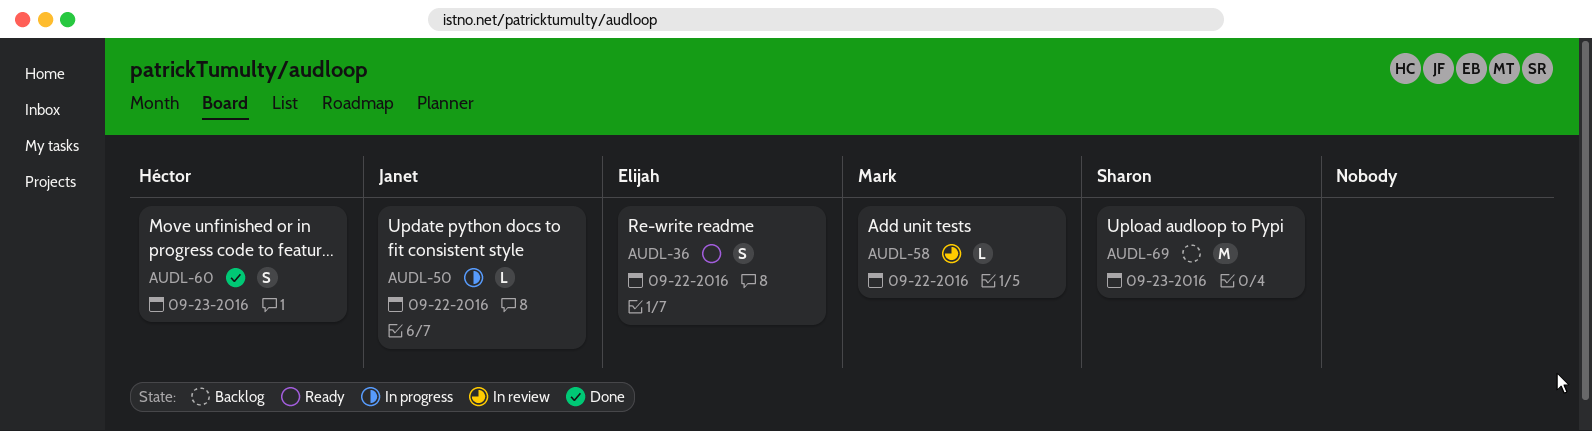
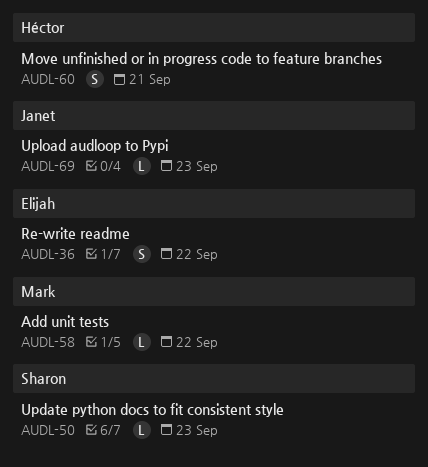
AUDL-50, owner: Janet -> Sharon
AUDL-50, due: Sep 22 -> Sep 23
AUDL-60, due: Sep 23 -> Sep 21
AUDL-69, owner: Sharon -> Janet
AUDL-69, estimate: M -> L

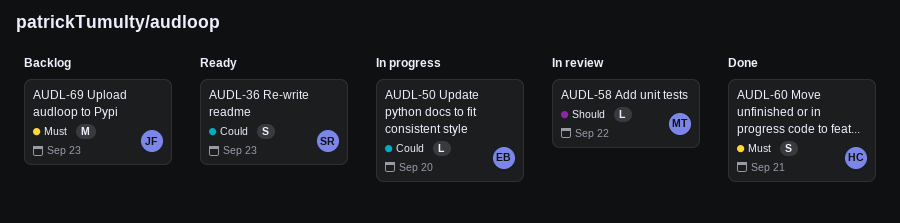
AUDL-36, owner: Elijah -> Sharon
AUDL-36, due: Sep 22 -> Sep 23
AUDL-50, owner: Sharon -> Elijah
AUDL-50, due: Sep 23 -> Sep 20
AUDL-69, estimate: L -> M

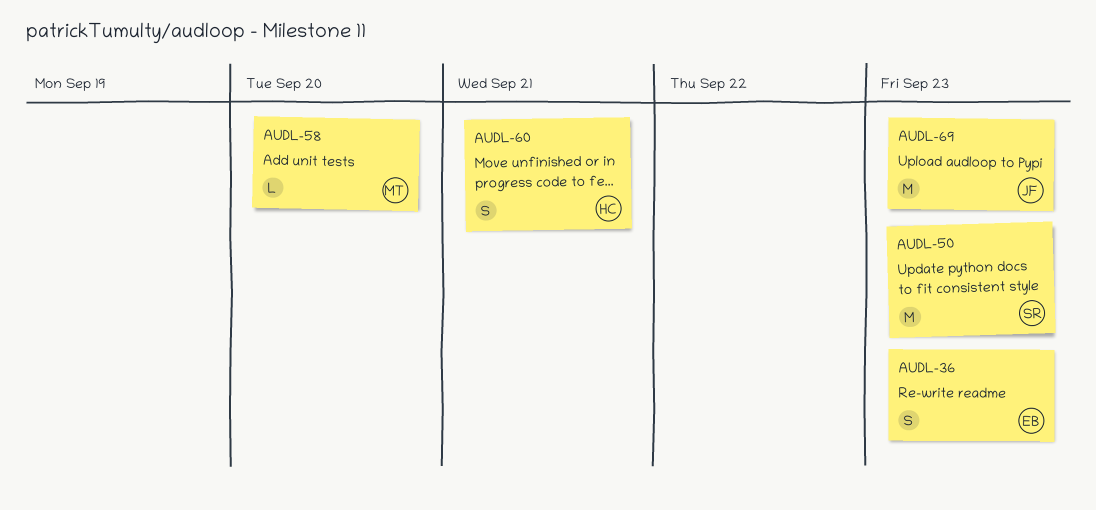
AUDL-36, owner: SR -> EB
AUDL-50, owner: EB -> SR
AUDL-50, estimate: L -> M
AUDL-50, due: Sep 20 -> Sep 23
AUDL-58, due: Sep 22 -> Sep 20

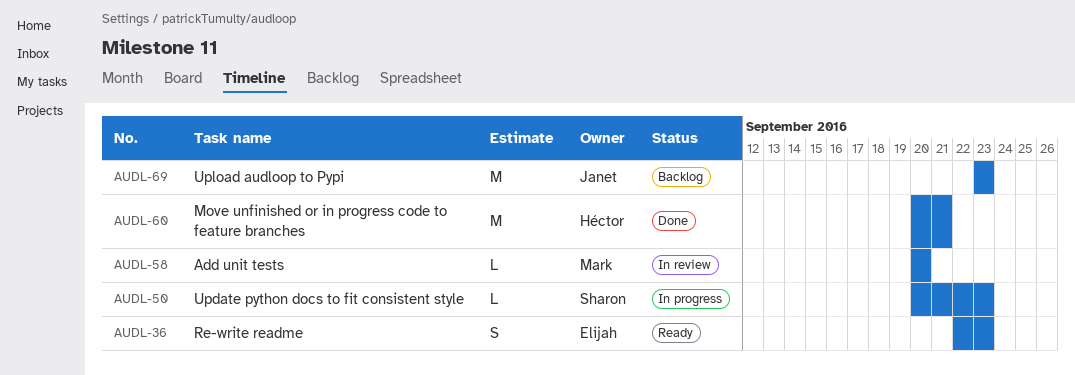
AUDL-50, estimate: M -> L
AUDL-60, estimate: S -> M

